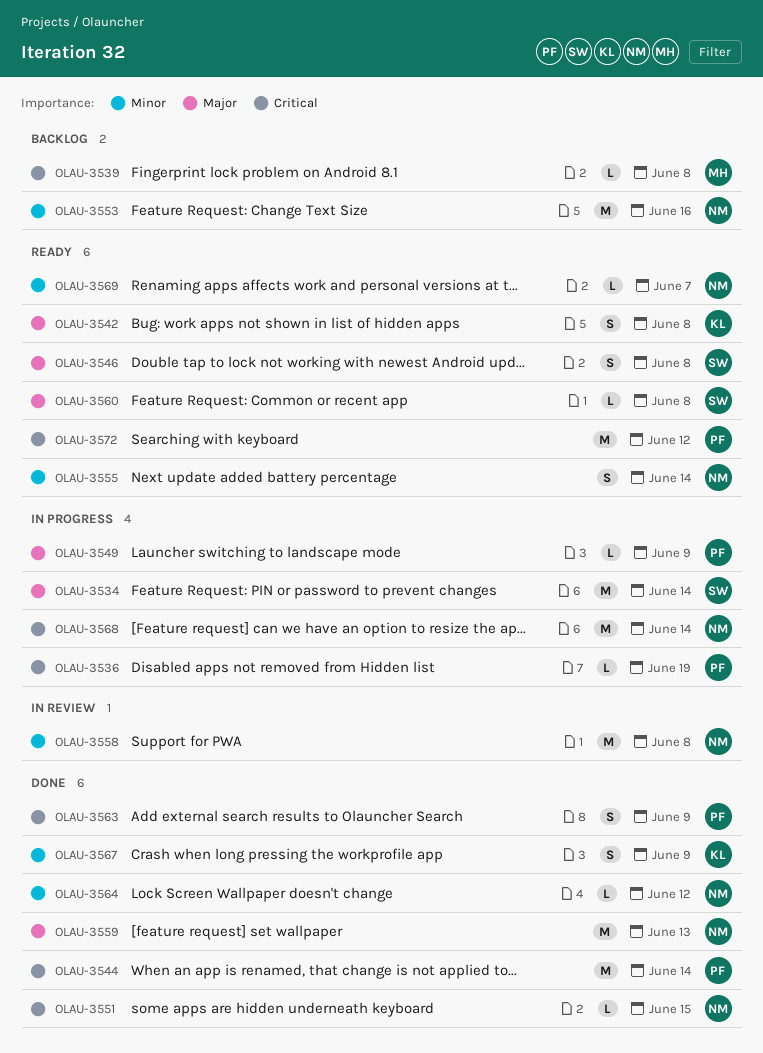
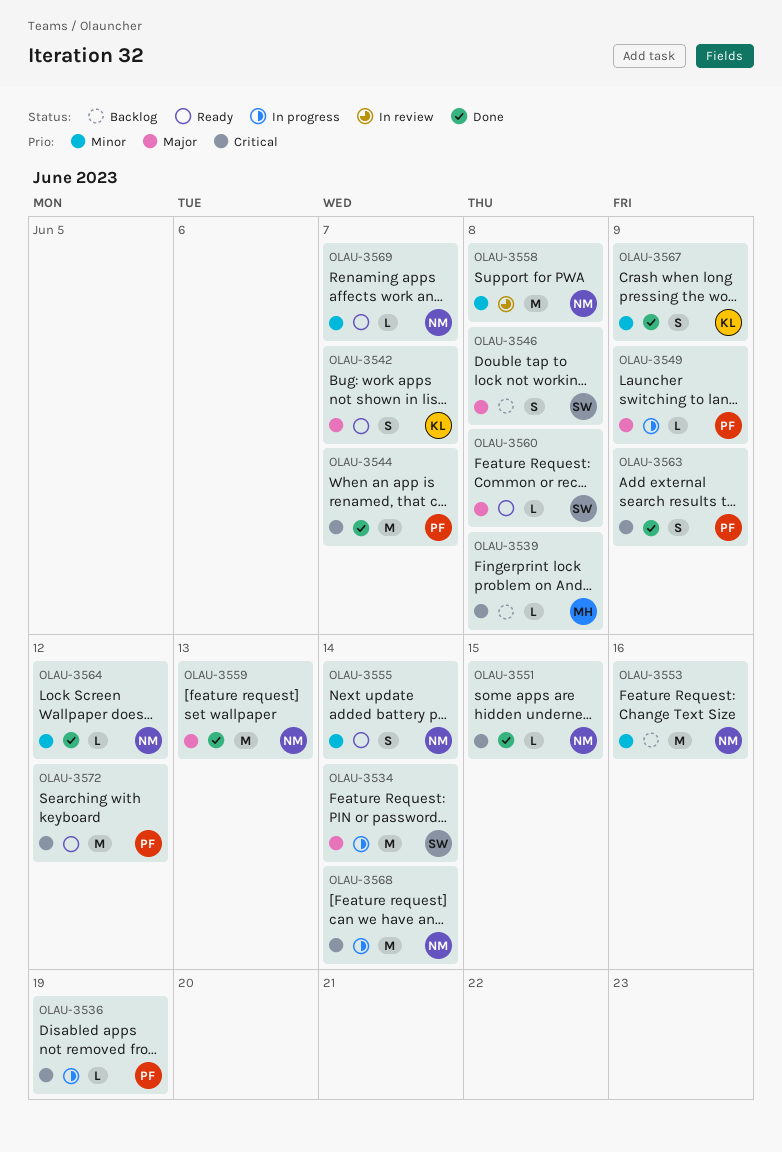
OLAU-3542, due: Jun 8 -> Jun 7
OLAU-3544, due: Jun 14 -> Jun 7
OLAU-3546, status: Ready -> Backlog

